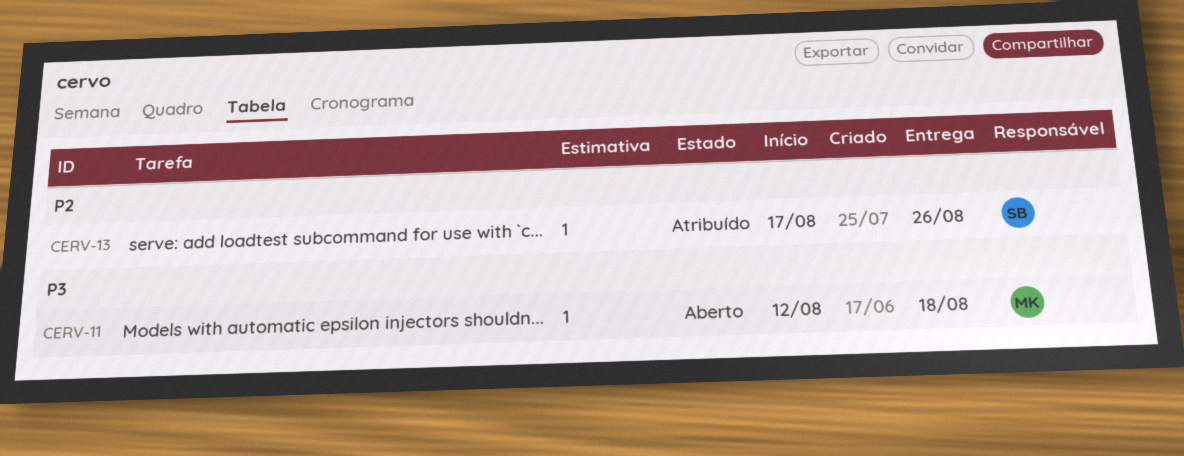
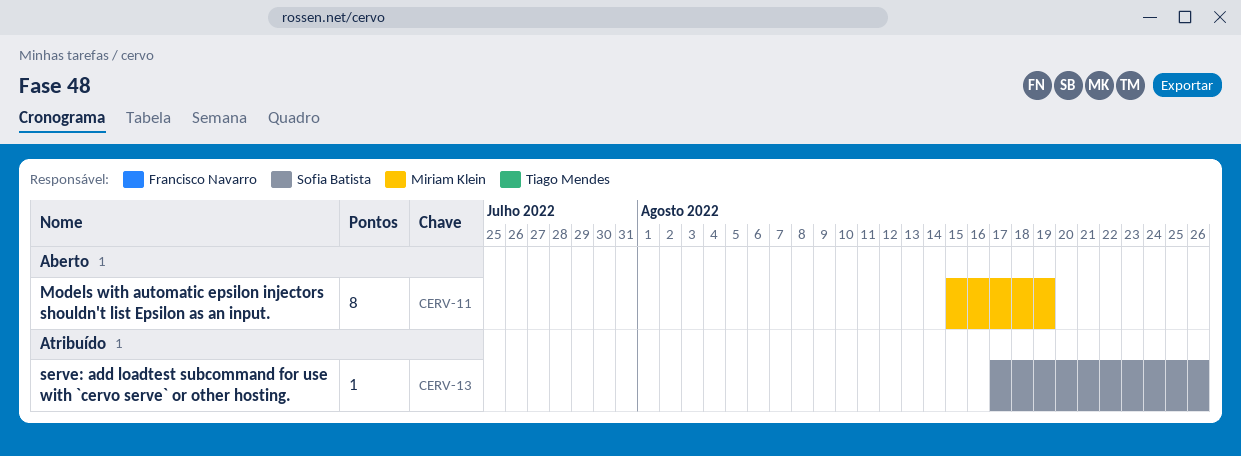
CERV-11, estimate: 1 -> 8
CERV-11, start: Aug 12 -> Aug 15
CERV-11, due: Aug 18 -> Aug 19

